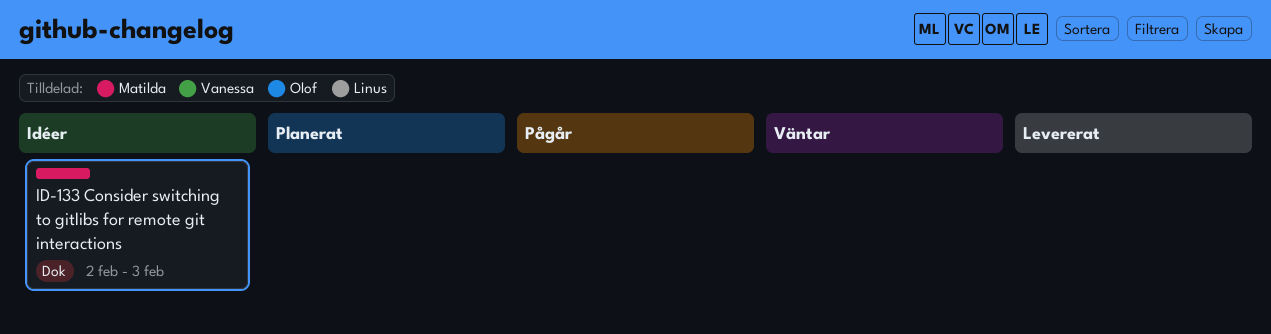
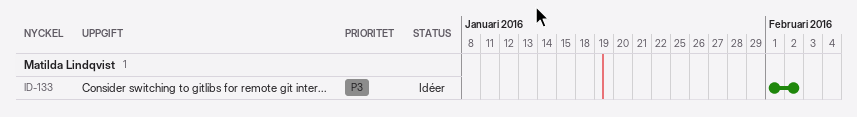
ID-133, start: Feb 2 -> Feb 1
ID-133, due: Feb 3 -> Feb 2

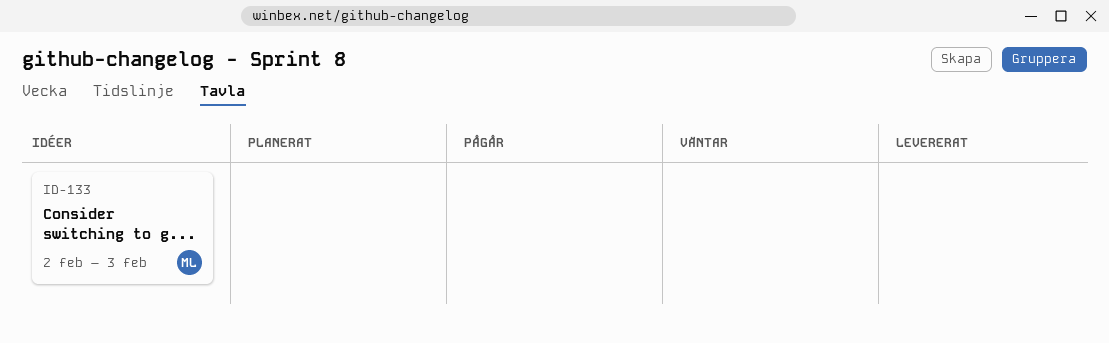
ID-133, start: Feb 1 -> Feb 2
ID-133, due: Feb 2 -> Feb 3

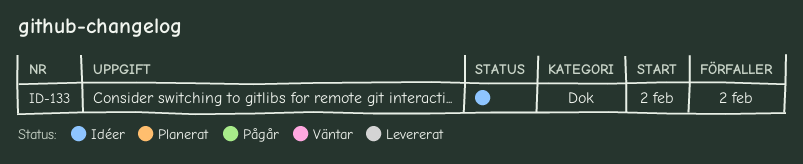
ID-133, due: Feb 3 -> Feb 2

